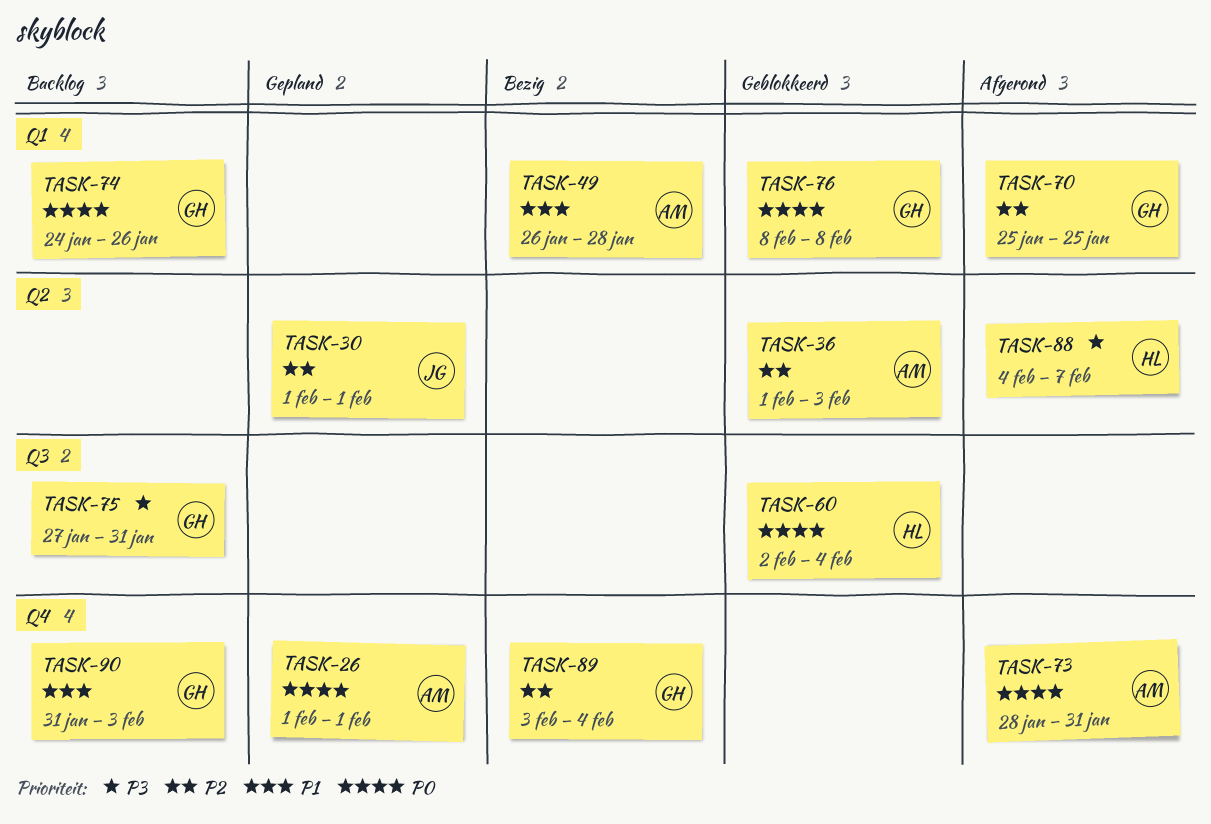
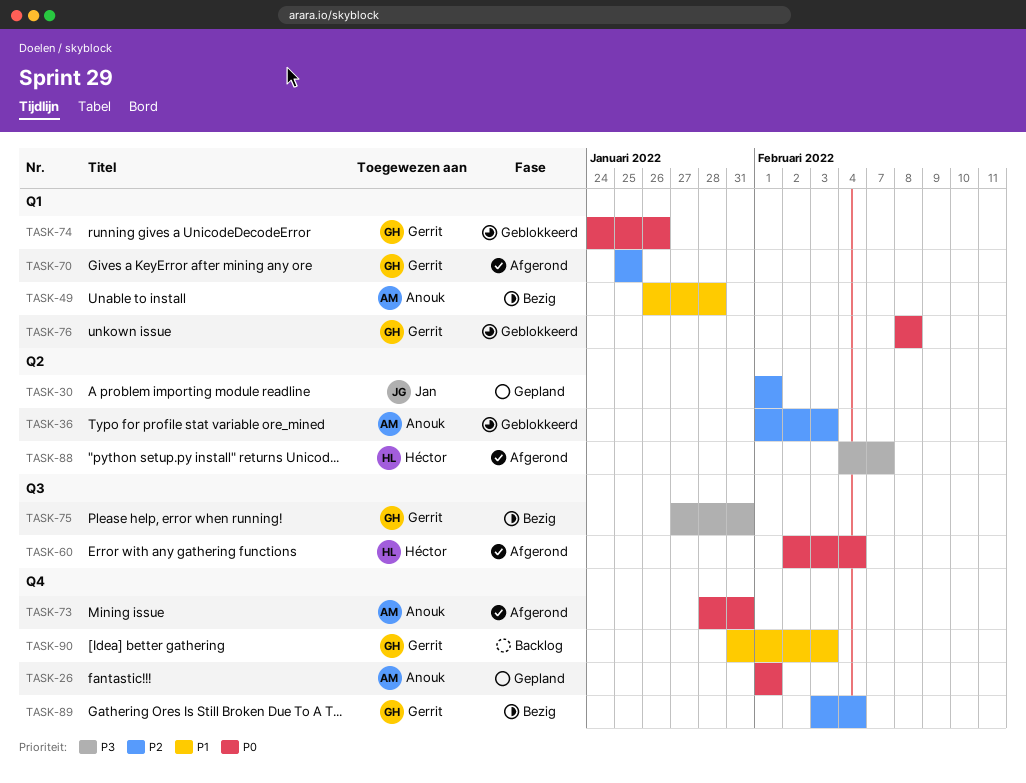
TASK-60, status: Geblokkeerd -> Afgerond
TASK-74, status: Backlog -> Geblokkeerd
TASK-75, status: Backlog -> Bezig

